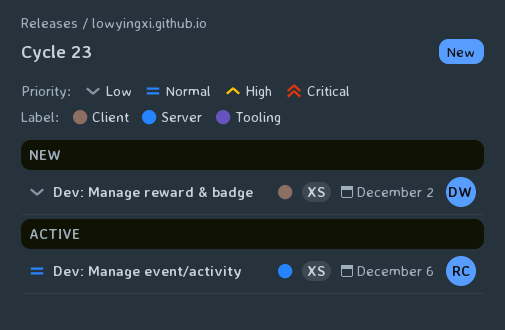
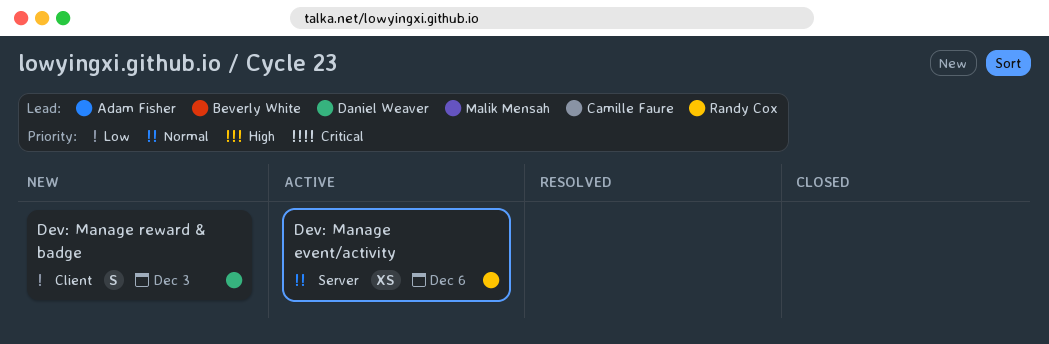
Dev: Manage reward & badge, estimate: XS -> S
Dev: Manage reward & badge, due: Dec 2 -> Dec 3

